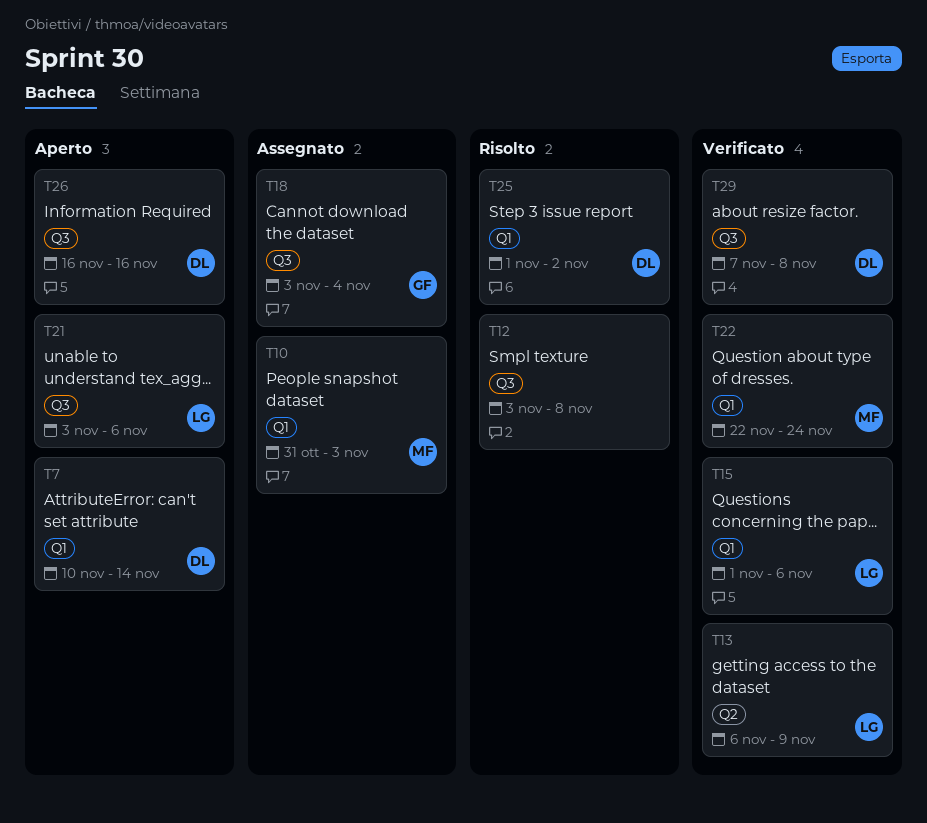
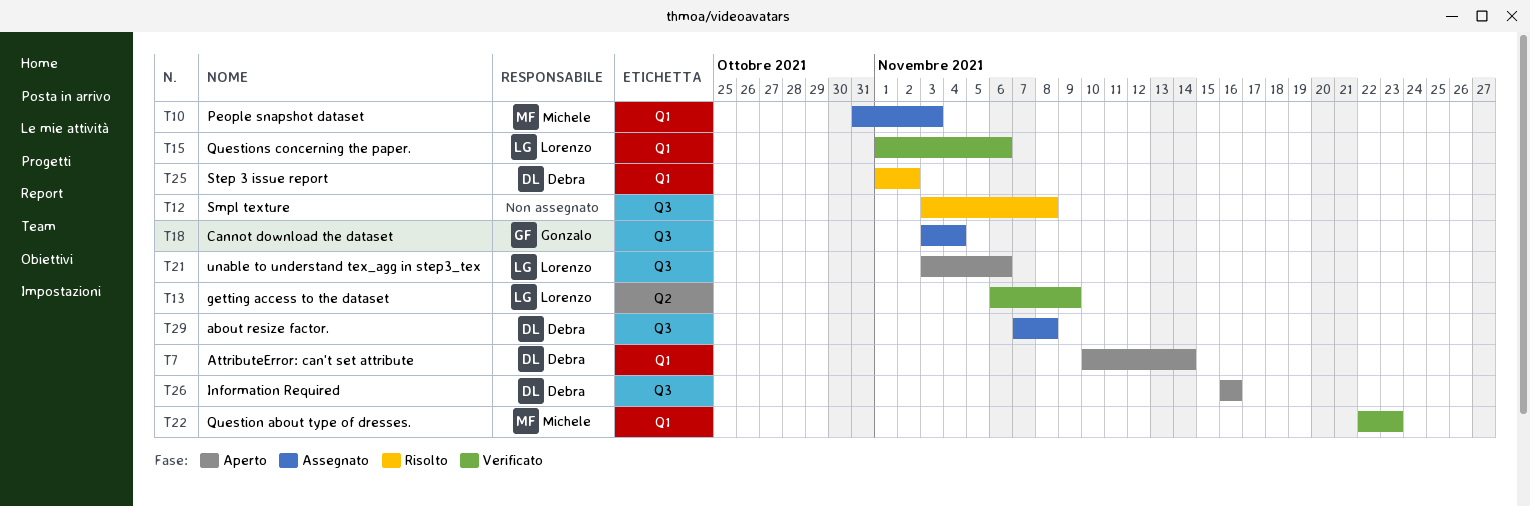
T22, due: Nov 24 -> Nov 23
T29, status: Verificato -> Assegnato

